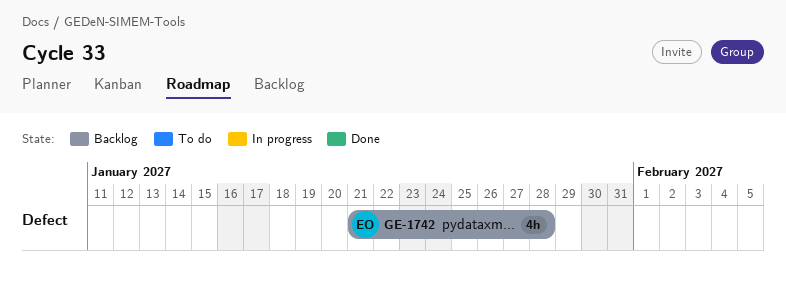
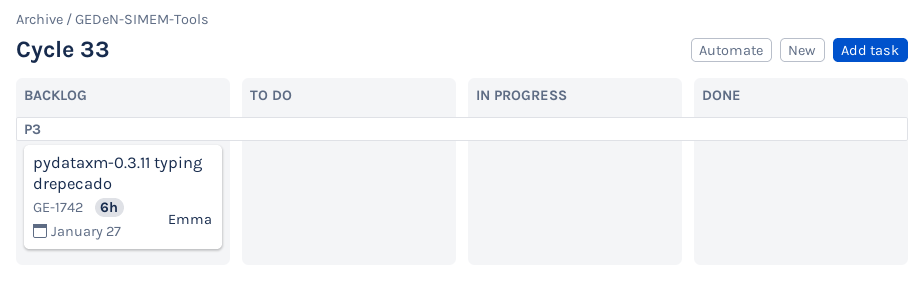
GE-1742, estimate: 4h -> 6h
GE-1742, due: Jan 28 -> Jan 27

